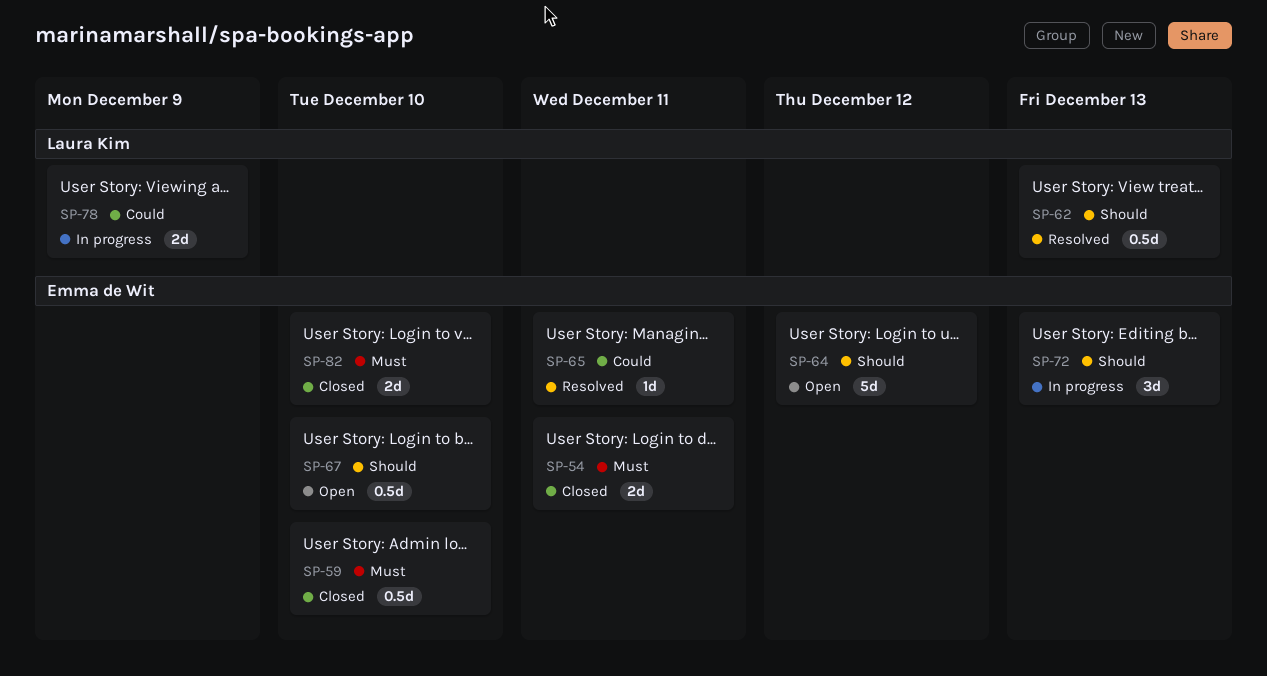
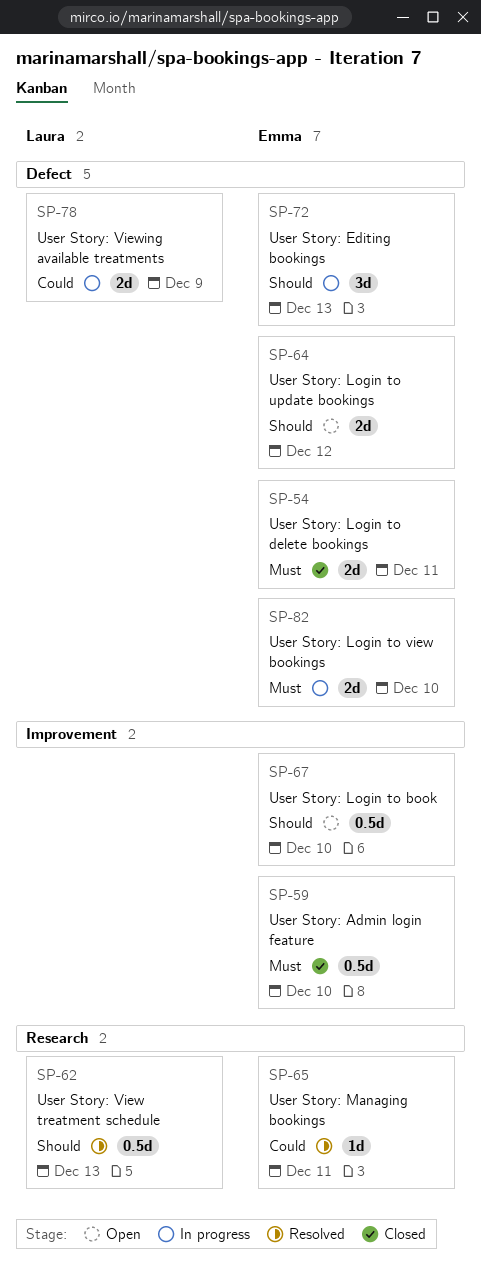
SP-64, estimate: 5d -> 2d
SP-82, status: Closed -> In progress

